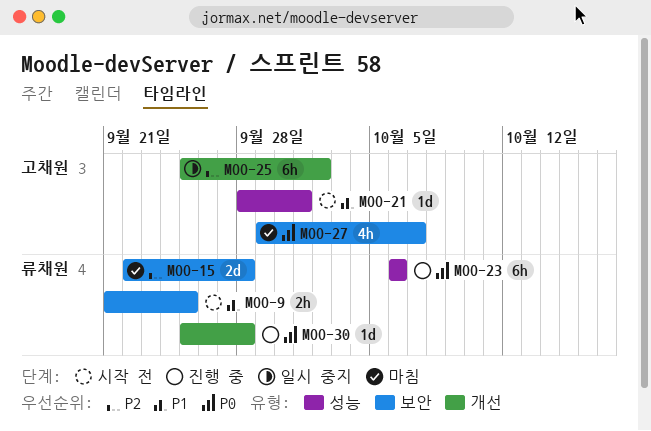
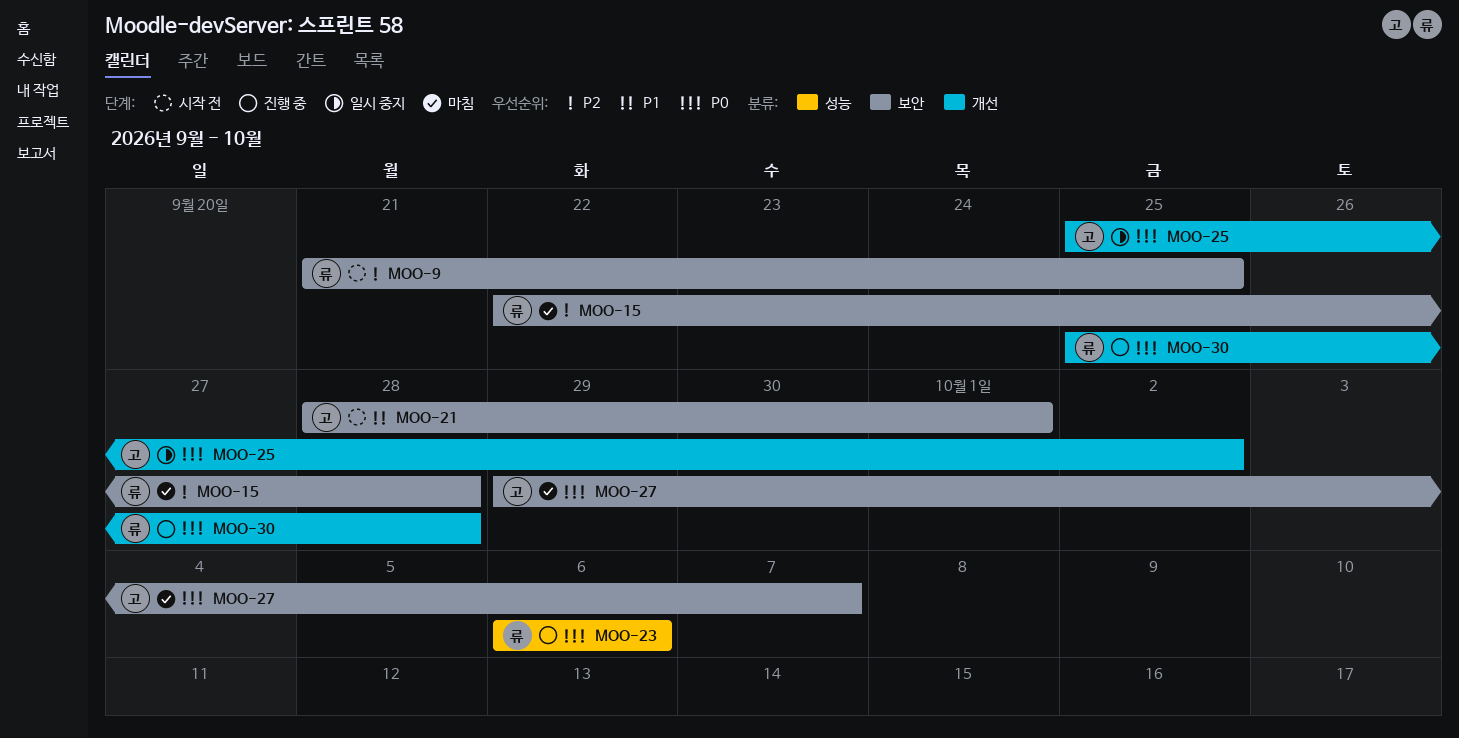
MOO-9, priority: P1 -> P2
MOO-21, label: 성능 -> 보안
MOO-25, priority: P2 -> P0

